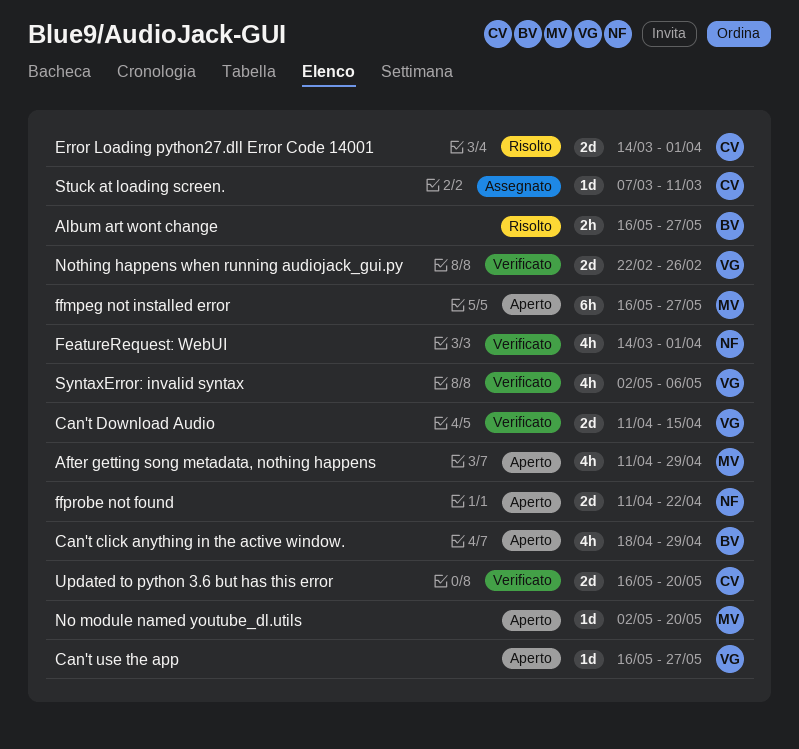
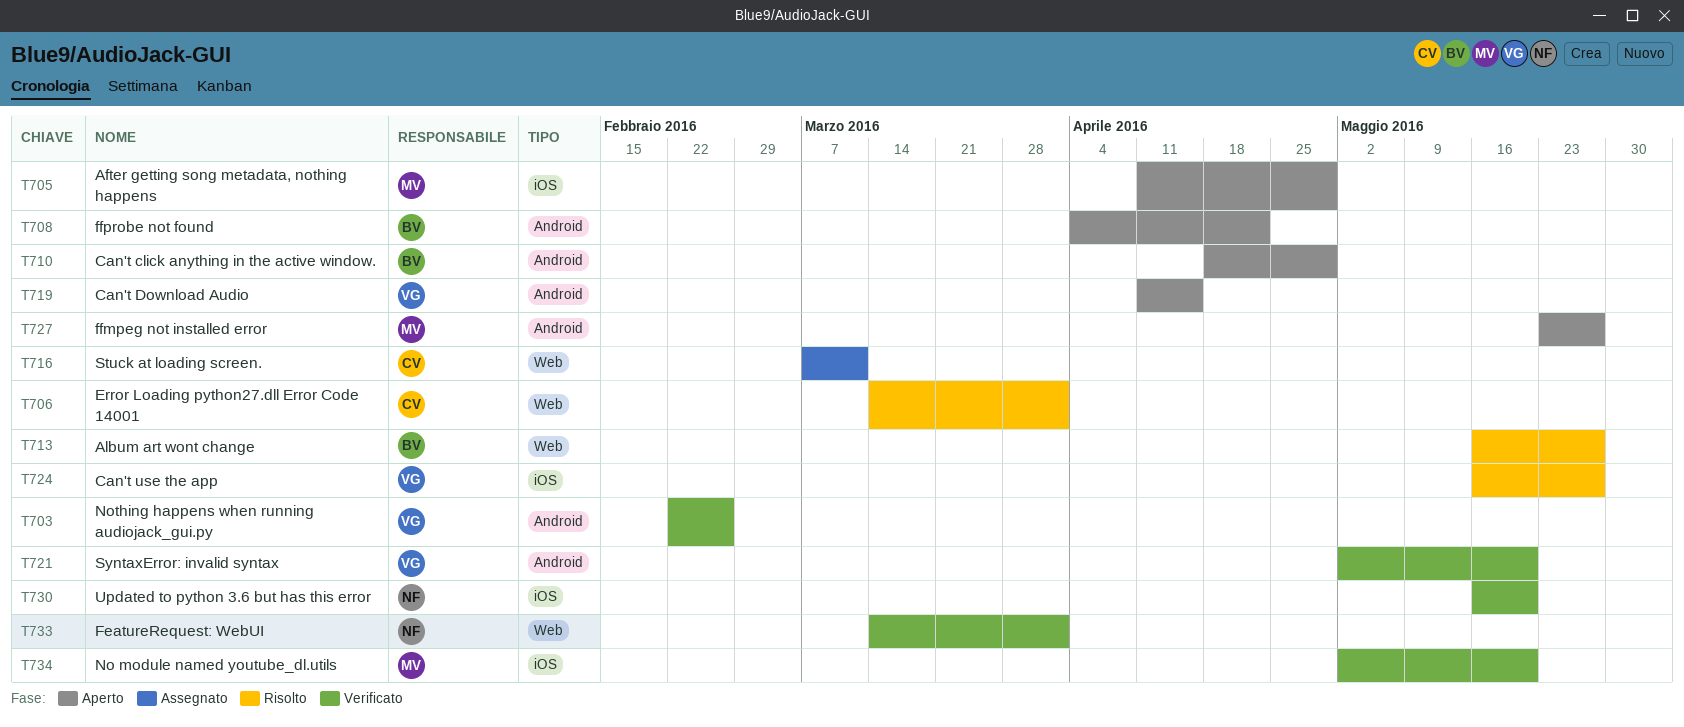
Can't Download Audio, status: Verificato -> Aperto
Can't use the app, status: Aperto -> Risolto
ffmpeg not installed error, start: May 16 -> May 23
ffprobe not found, owner: NF -> BV
ffprobe not found, start: Apr 11 -> Apr 4
No module named youtube_dl.utils, status: Aperto -> Verificato
SyntaxError: invalid syntax, due: May 6 -> May 20
Updated to python 3.6 but has this error, owner: CV -> NF

